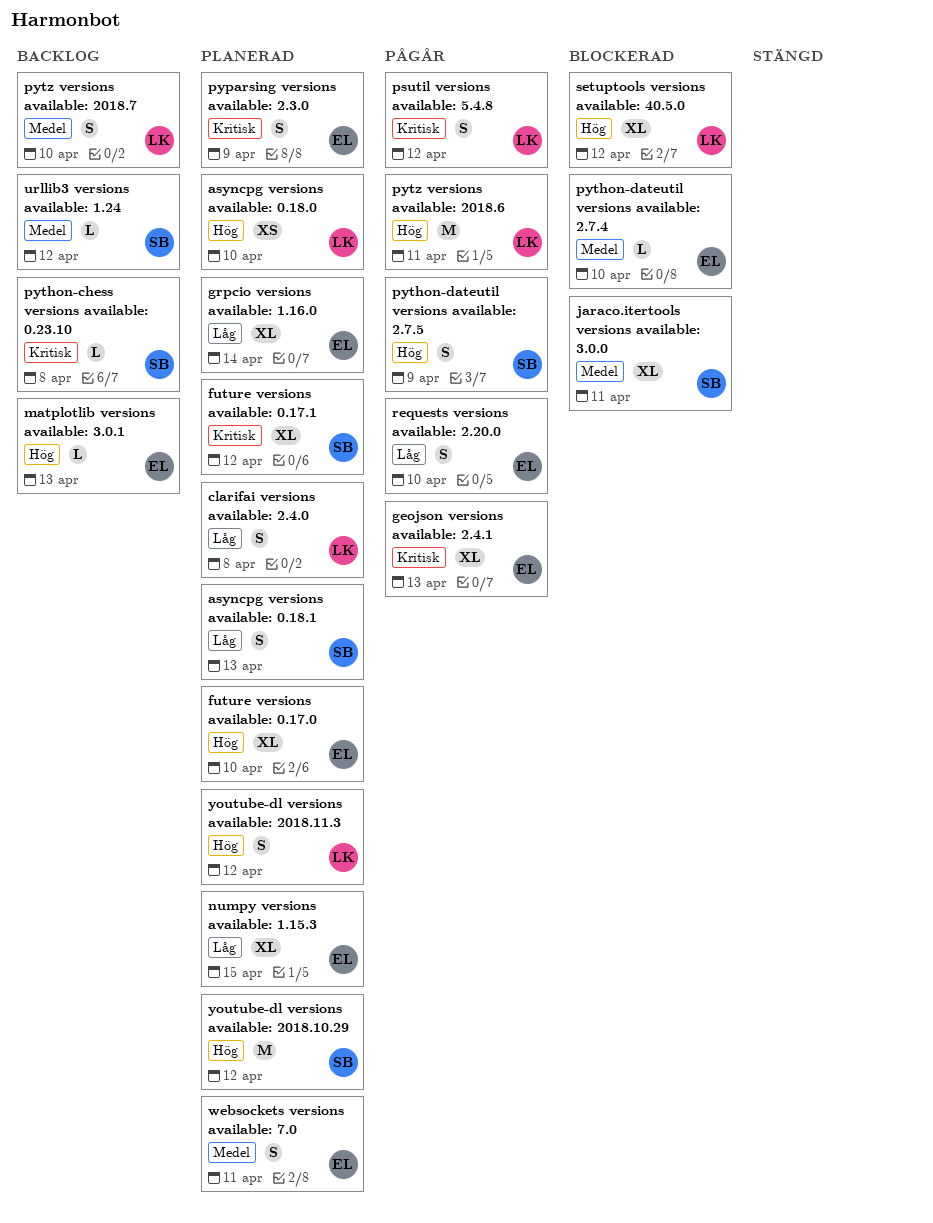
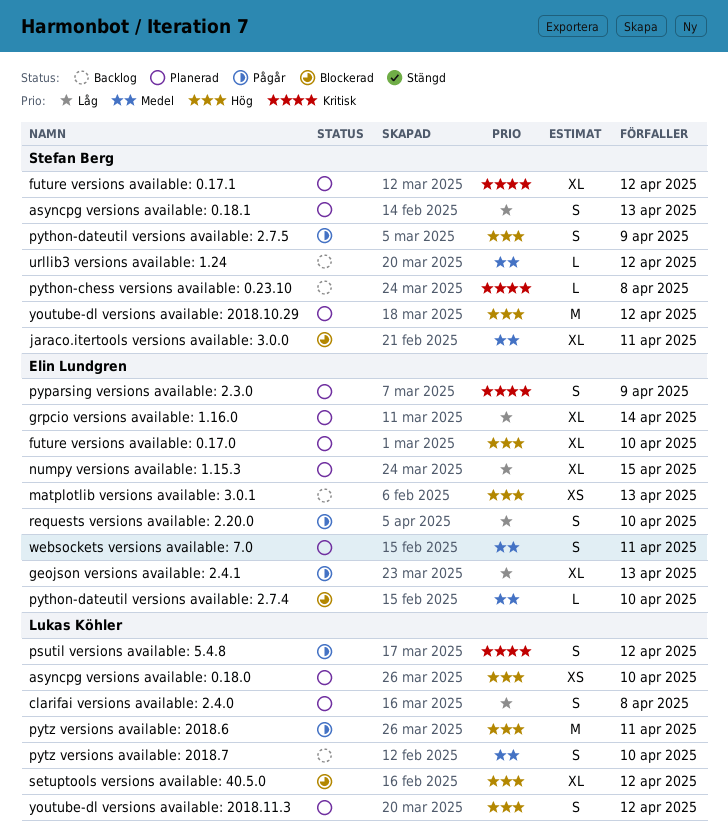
geojson versions available: 2.4.1, priority: Kritisk -> Låg
matplotlib versions available: 3.0.1, estimate: L -> XS

